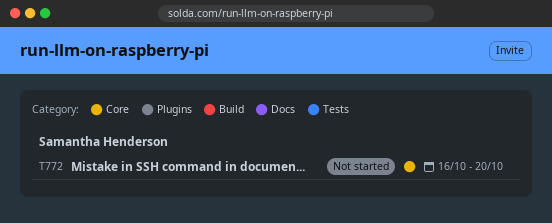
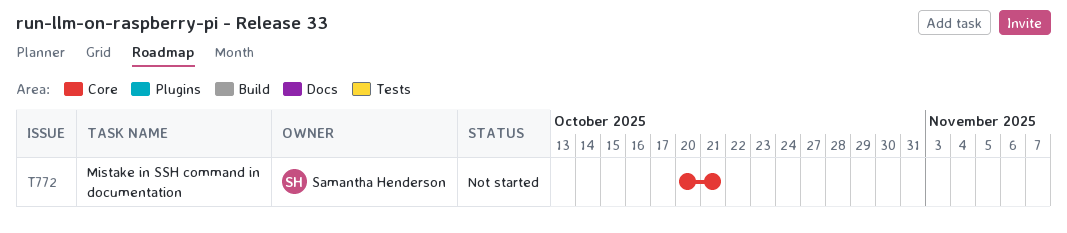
T772, start: Oct 16 -> Oct 20
T772, due: Oct 20 -> Oct 21

